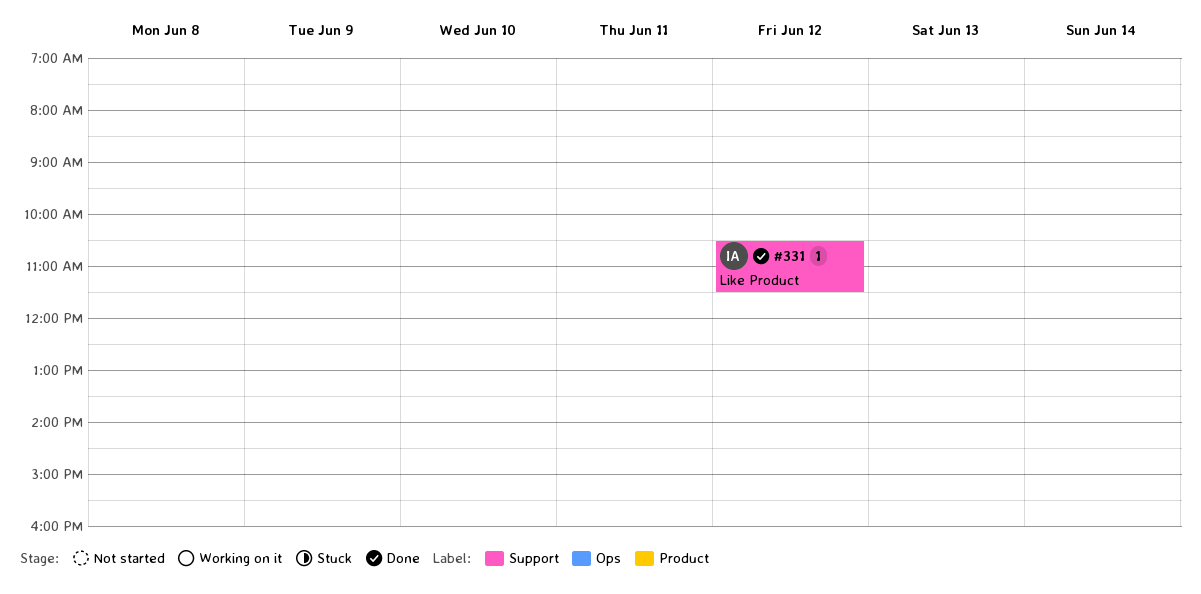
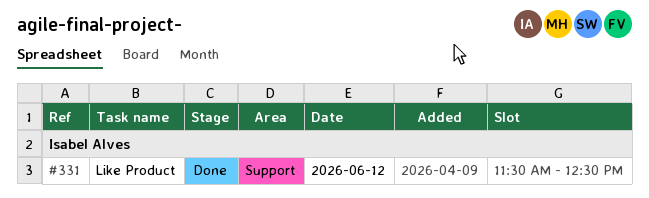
#331, begins: 10:30 -> 11:30
#331, ends: 11:30 -> 12:30

